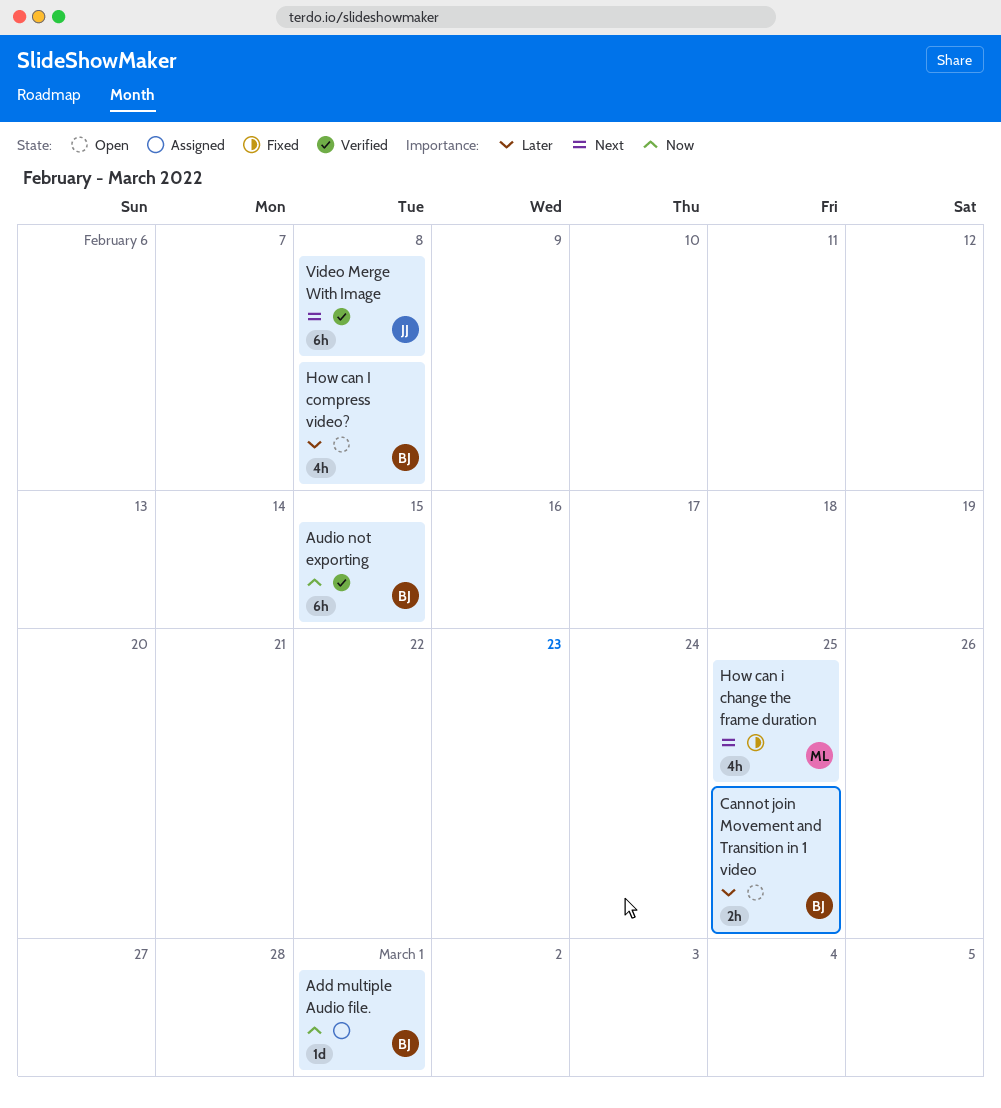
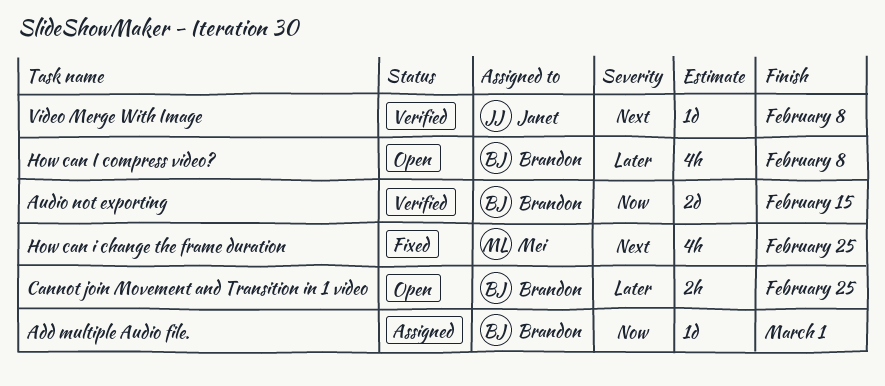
Audio not exporting, estimate: 6h -> 2d
Video Merge With Image, estimate: 6h -> 1d

